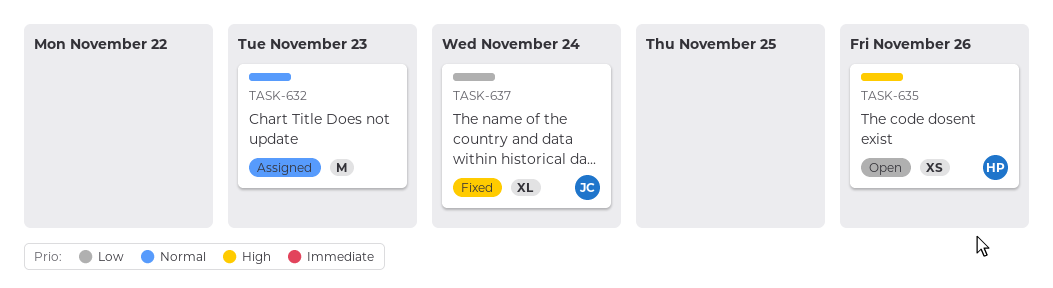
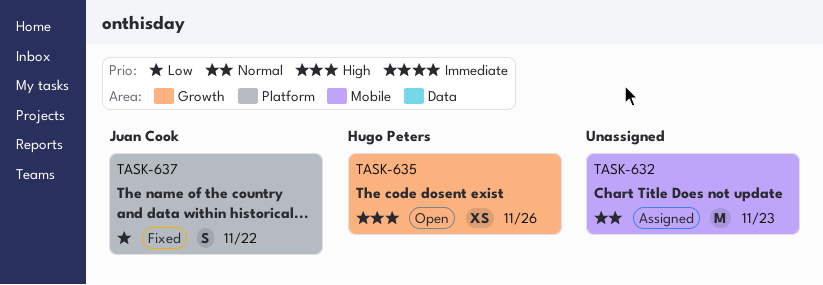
TASK-637, estimate: XL -> S
TASK-637, due: Nov 24 -> Nov 22

